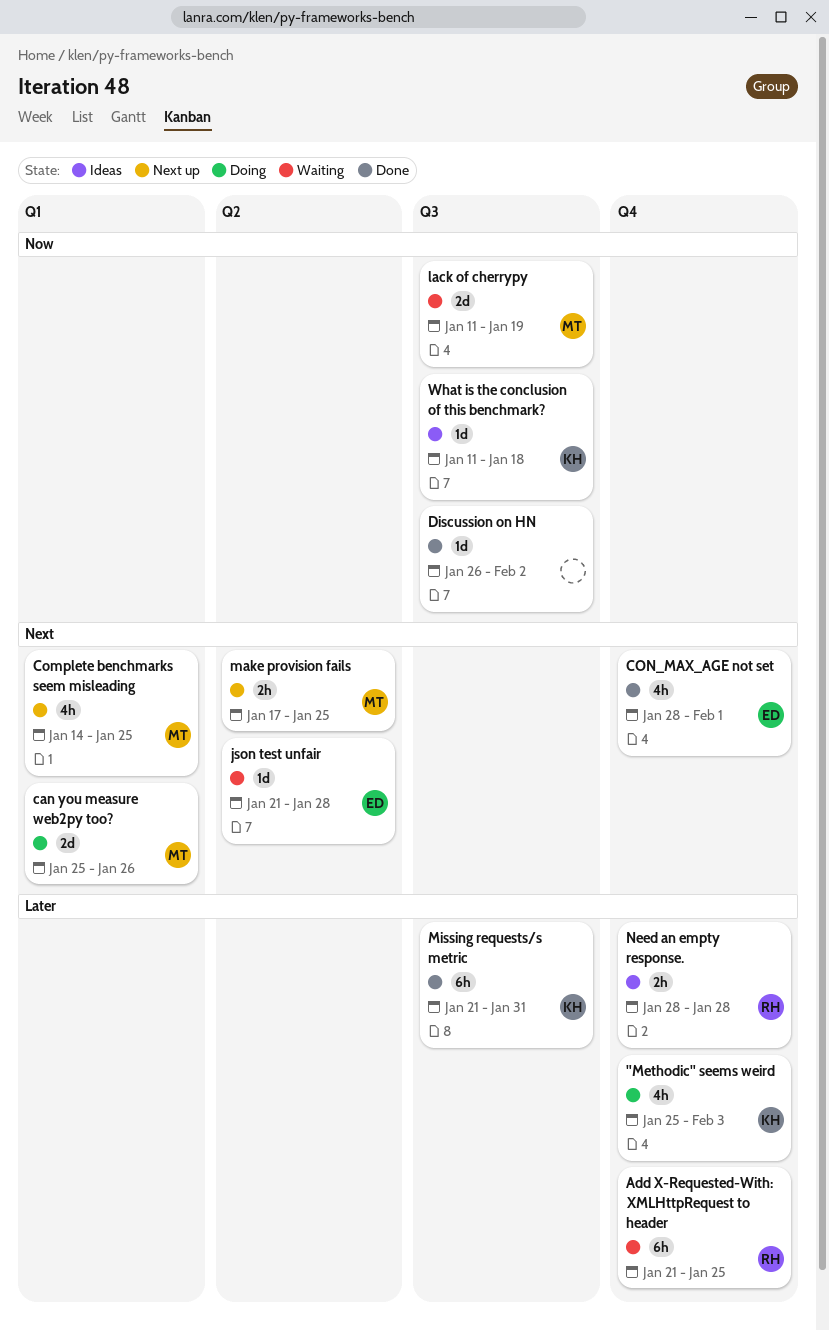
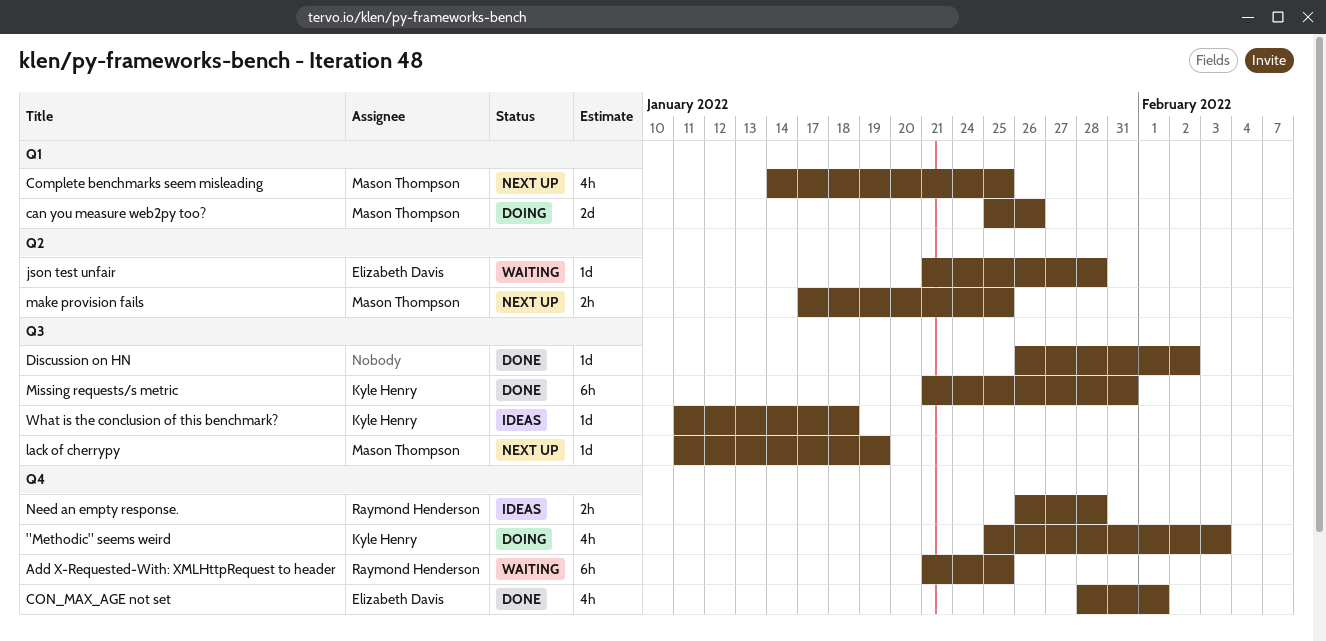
lack of cherrypy, status: Waiting -> Next up
lack of cherrypy, estimate: 2d -> 1d
Need an empty response., start: Jan 28 -> Jan 26

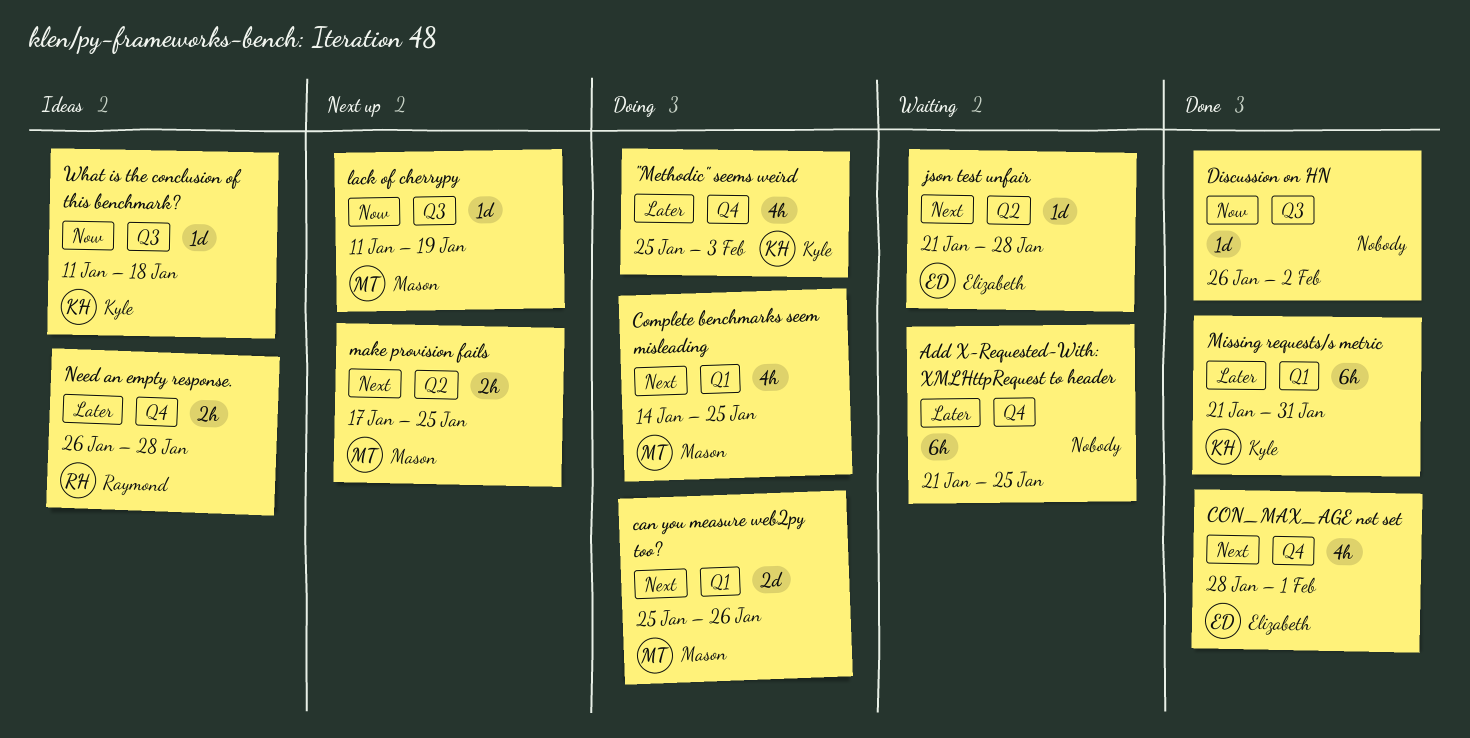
Add X-Requested-With: XMLHttpRequest to header, owner: Raymond Henderson -> none
Complete benchmarks seem misleading, status: Next up -> Doing
Missing requests/s metric, label: Q3 -> Q1

